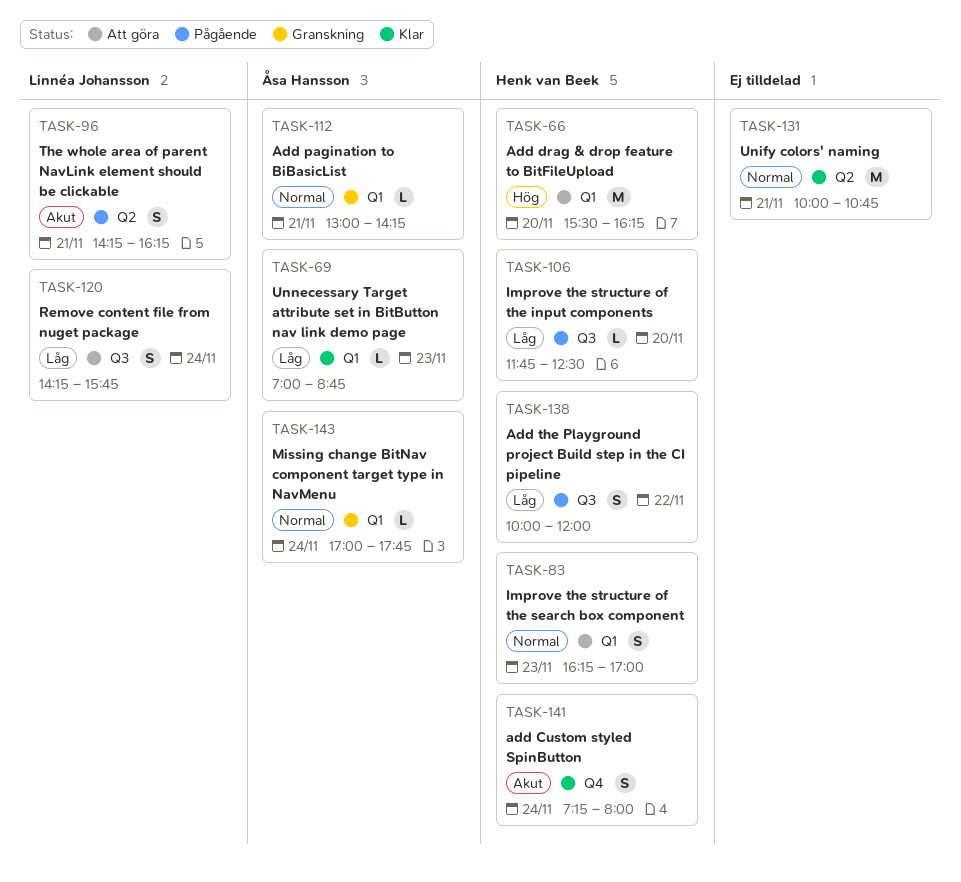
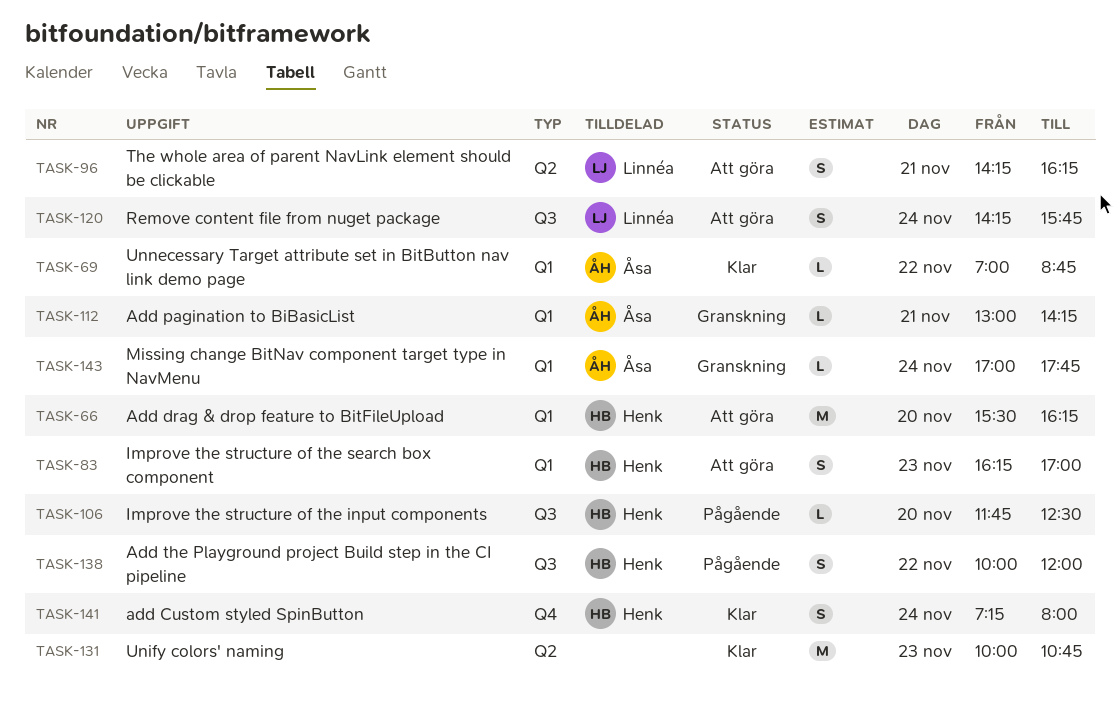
TASK-69, day: Nov 23 -> Nov 22
TASK-96, status: Pågående -> Att göra
TASK-131, day: Nov 21 -> Nov 23

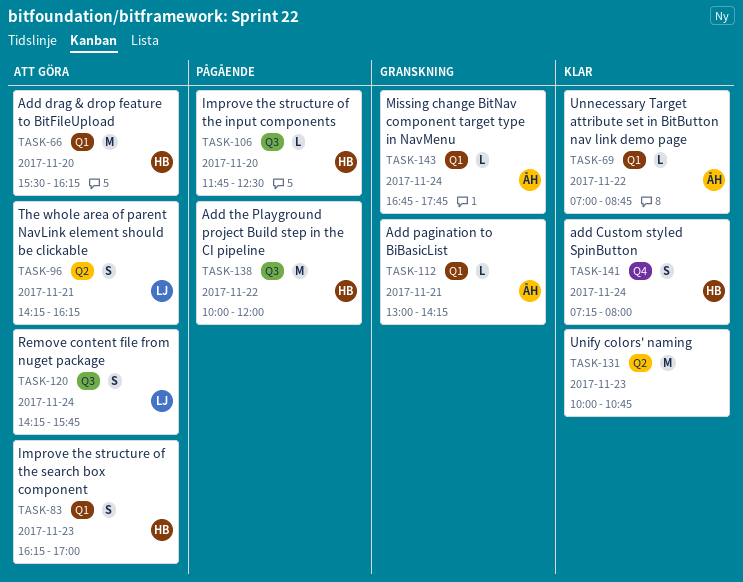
TASK-138, estimate: S -> M
TASK-143, begins: 17:00 -> 16:45

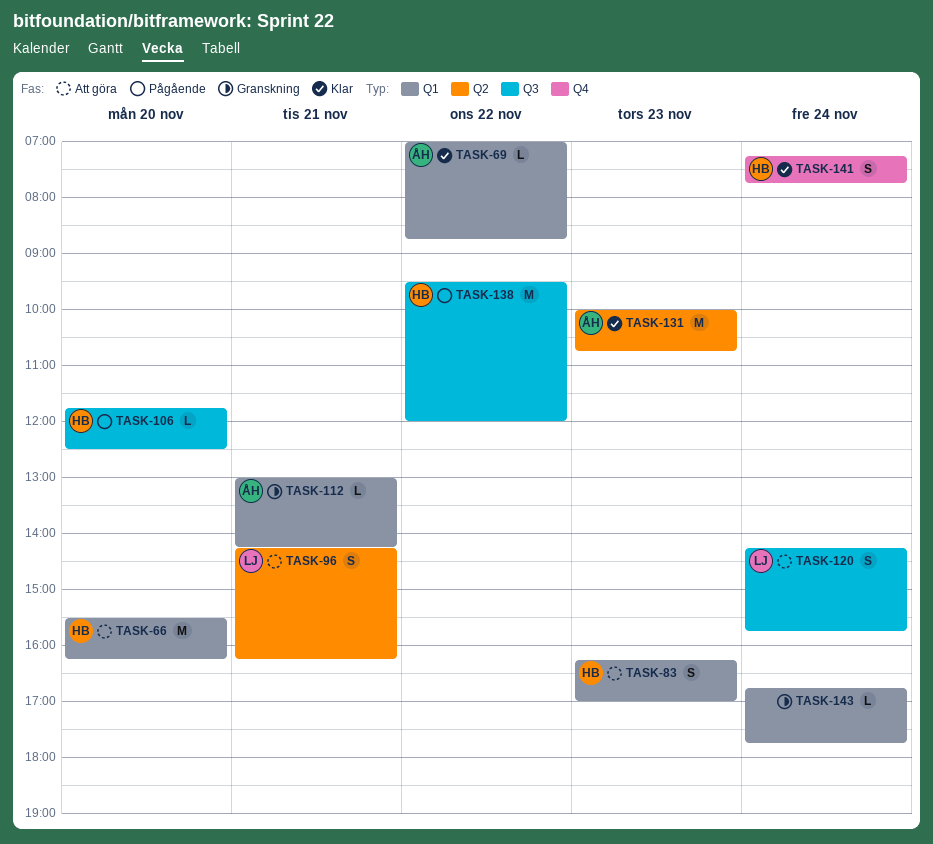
TASK-131, owner: none -> ÅH
TASK-138, begins: 10:00 -> 09:30
TASK-141, ends: 08:00 -> 07:45
TASK-143, owner: ÅH -> none

